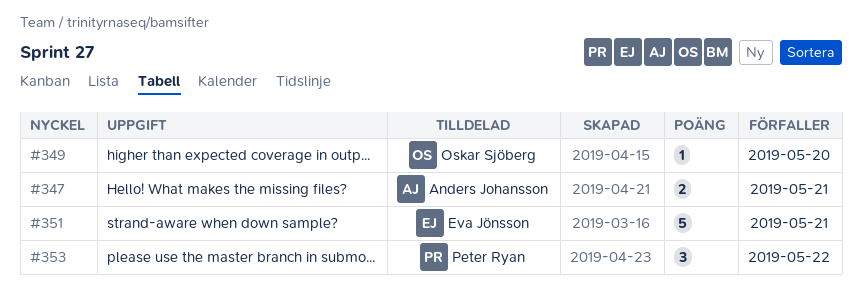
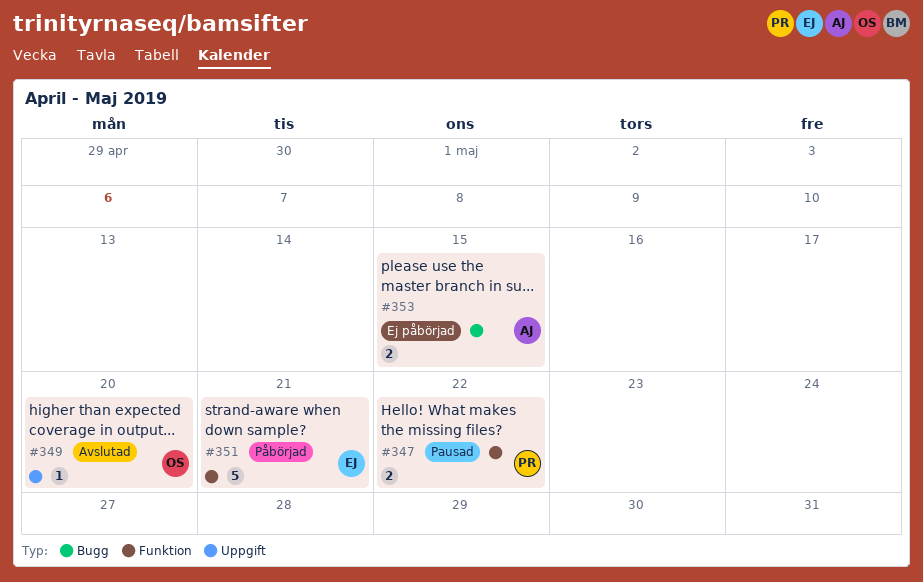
#347, owner: Anders Johansson -> Peter Ryan
#347, due: May 21 -> May 22
#353, owner: Peter Ryan -> Anders Johansson
#353, estimate: 3 -> 2
#353, due: May 22 -> May 15

